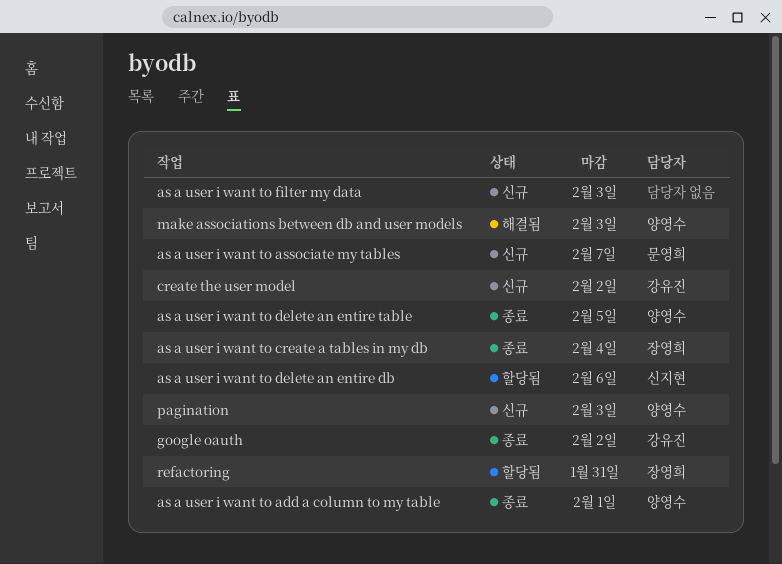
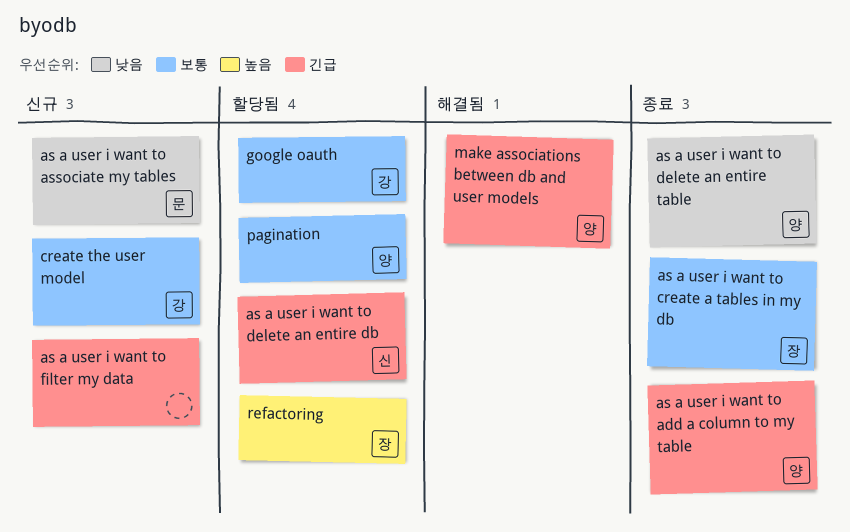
google oauth, status: 종료 -> 할당됨
pagination, status: 신규 -> 할당됨

